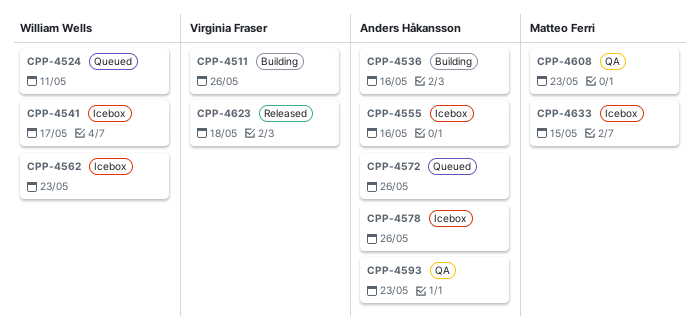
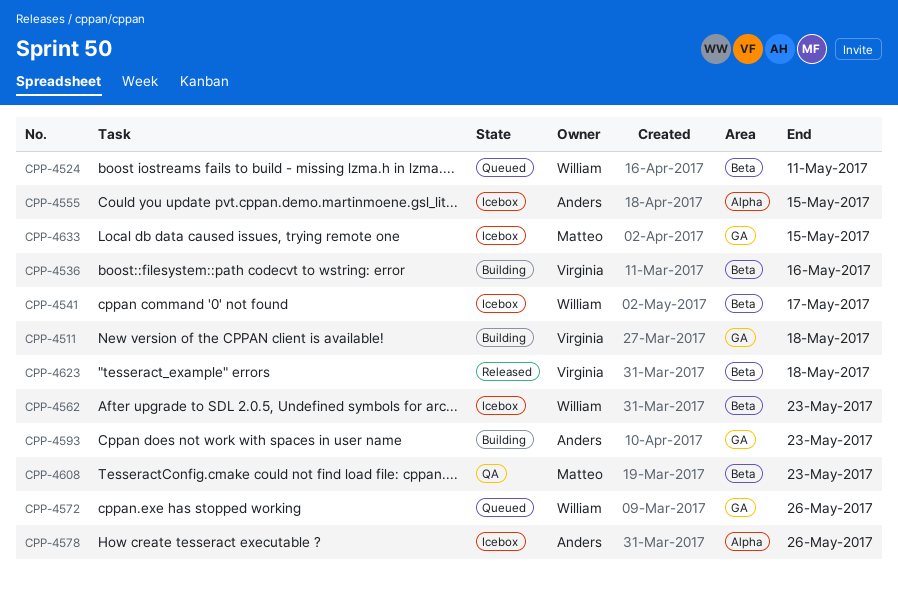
CPP-4511, due: May 26 -> May 18
CPP-4536, owner: Anders Håkansson -> Virginia Fraser
CPP-4555, due: May 16 -> May 15
CPP-4572, owner: Anders Håkansson -> William Wells
CPP-4593, status: QA -> Building

